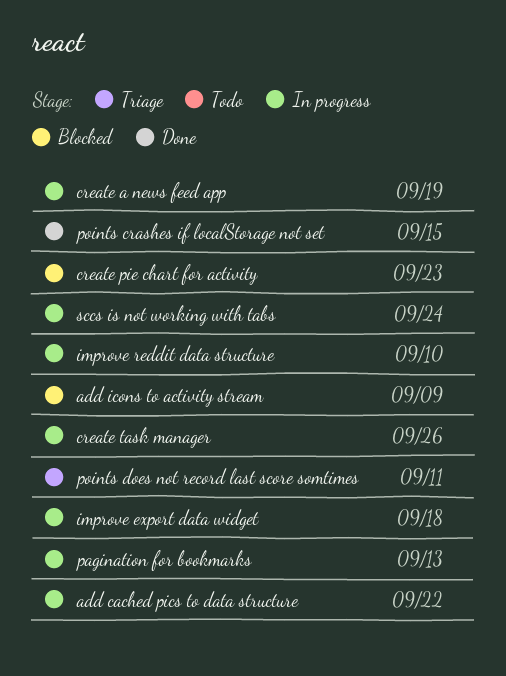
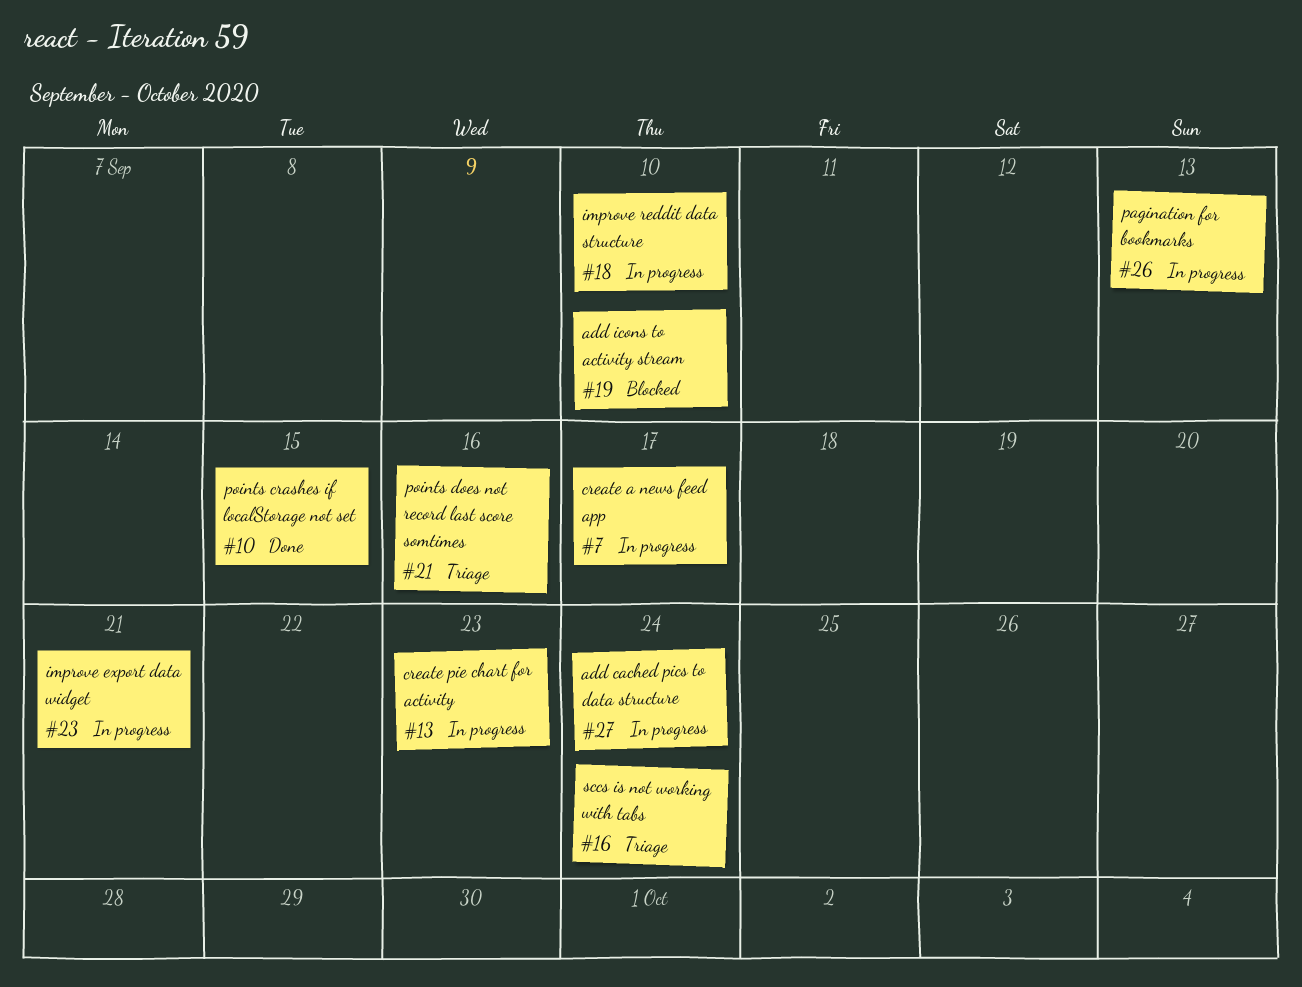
add cached pics to data structure, due: Sep 22 -> Sep 24
add icons to activity stream, due: Sep 9 -> Sep 10
create a news feed app, due: Sep 19 -> Sep 17
create pie chart for activity, status: Blocked -> In progress
create task manager: present -> none
improve export data widget, due: Sep 18 -> Sep 21
points does not record last score somtimes, due: Sep 11 -> Sep 16
sccs is not working with tabs, status: In progress -> Triage

